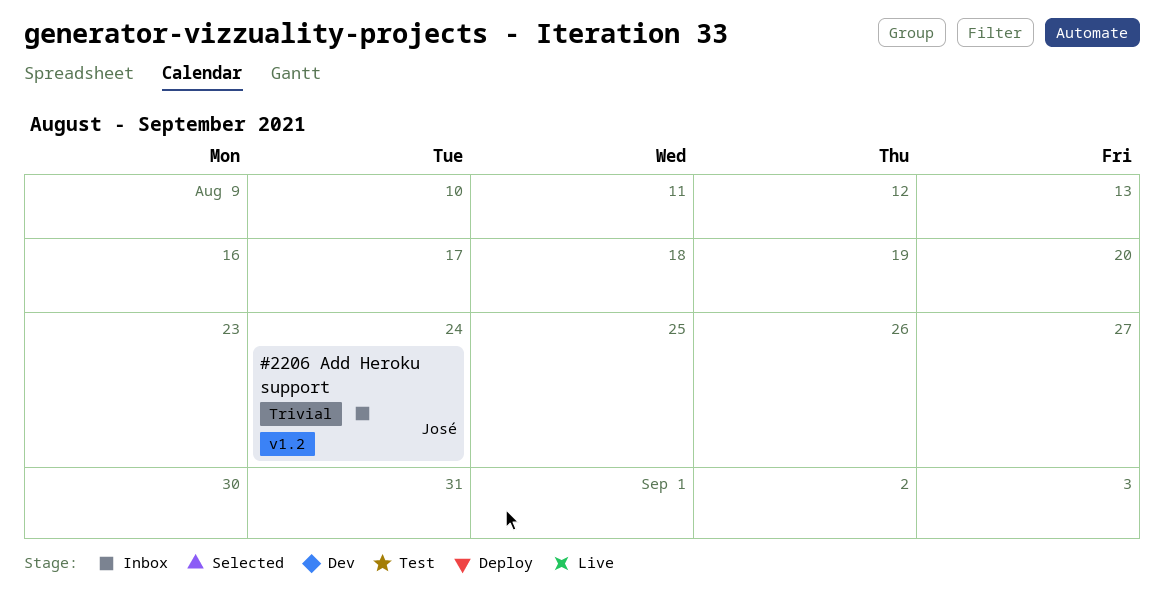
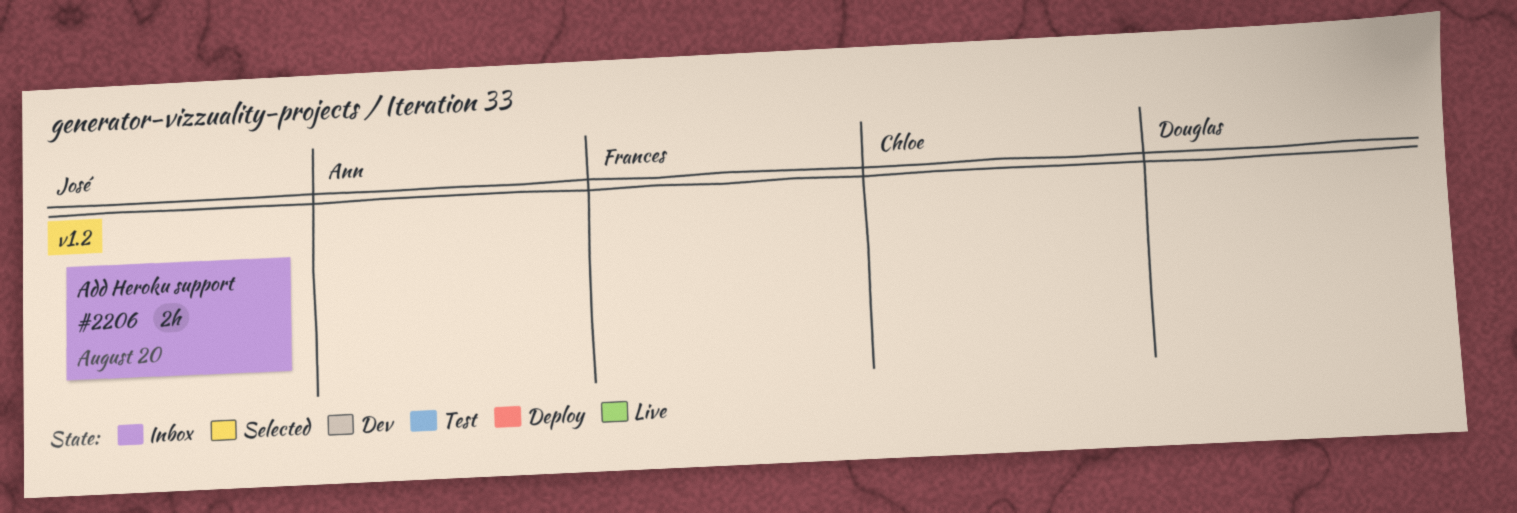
#2206, due: Aug 24 -> Aug 20

